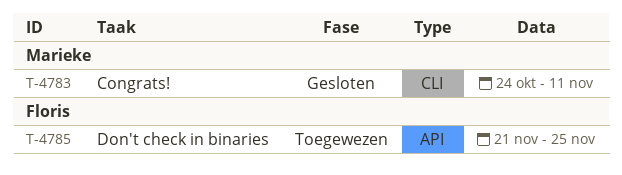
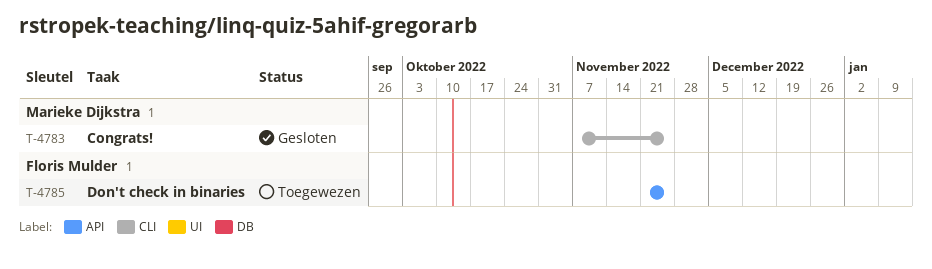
T-4783, start: Oct 24 -> Nov 7
T-4783, due: Nov 11 -> Nov 25

